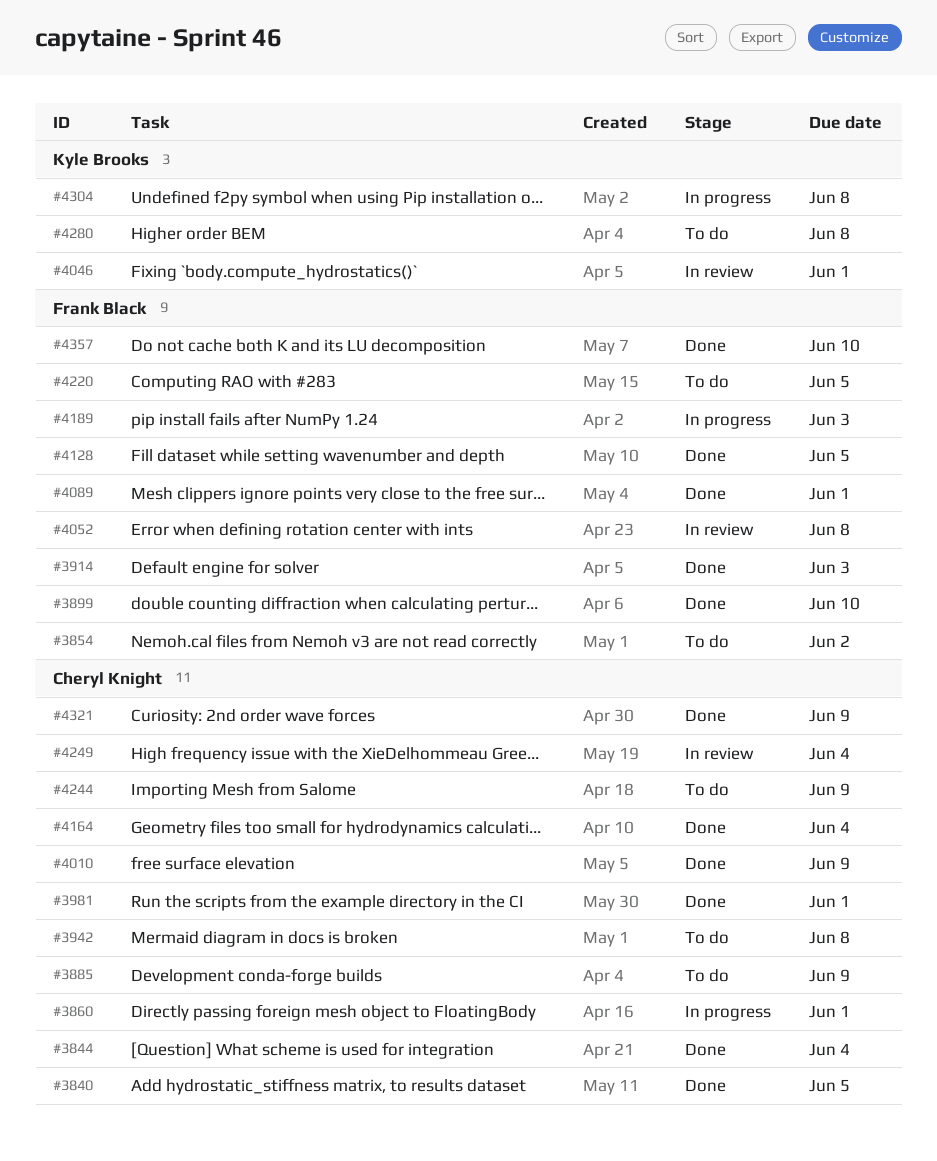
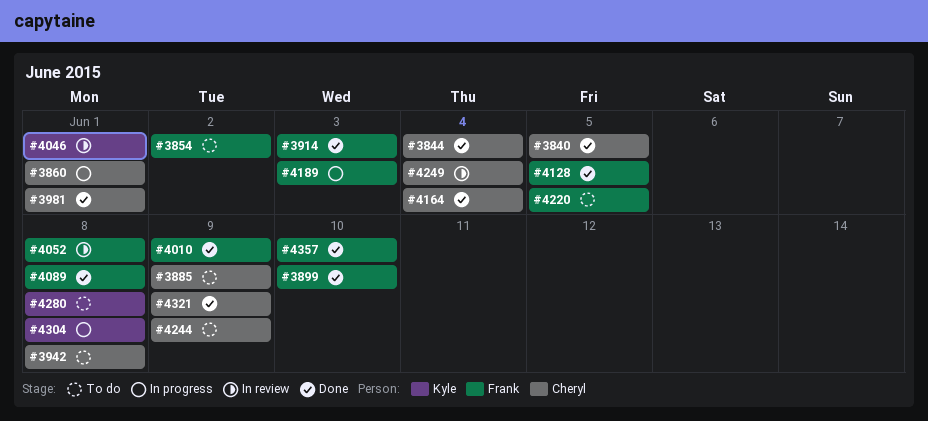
#4010, owner: Cheryl Knight -> Frank Black
#4089, due: Jun 1 -> Jun 8

